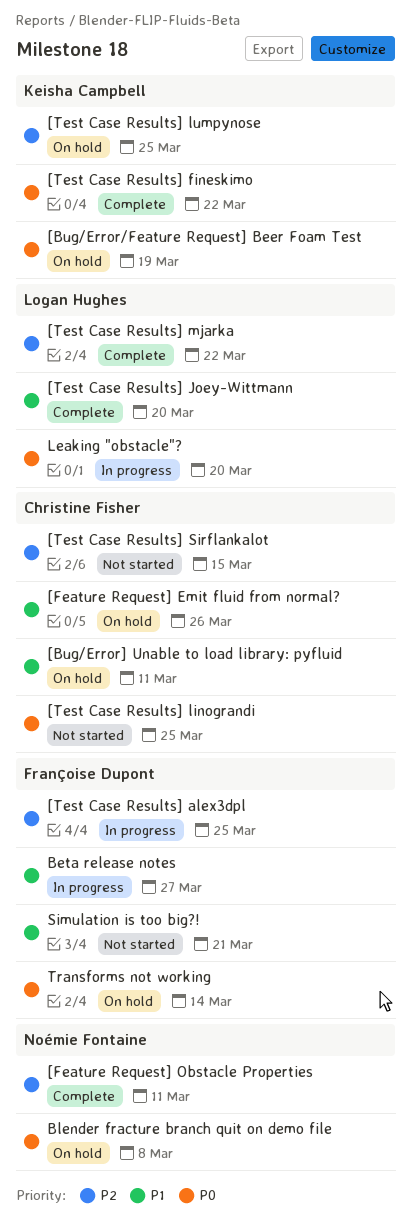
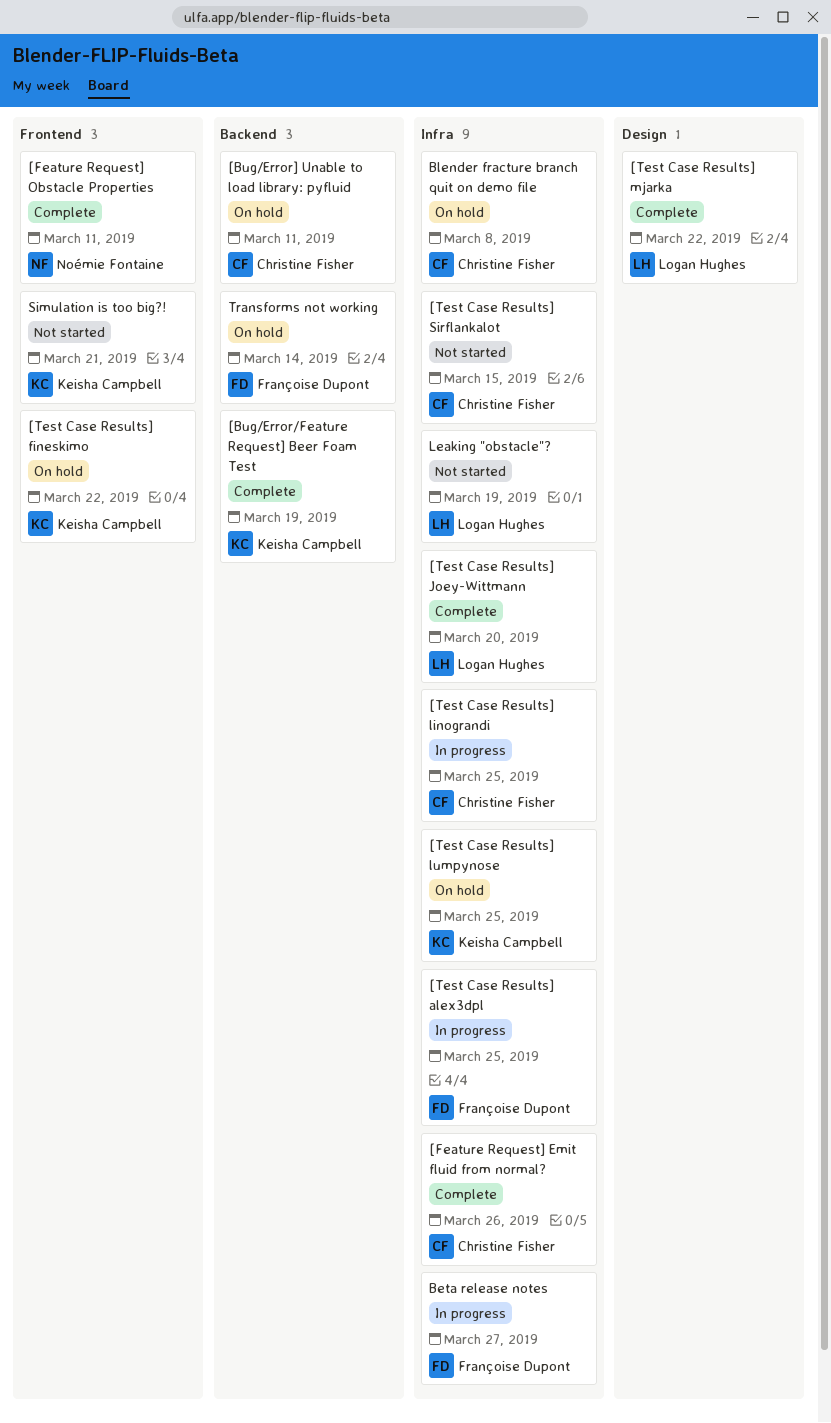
[Bug/Error/Feature Request] Beer Foam Test, status: On hold -> Complete
[Feature Request] Emit fluid from normal?, status: On hold -> Complete
[Test Case Results] fineskimo, status: Complete -> On hold
[Test Case Results] linograndi, status: Not started -> In progress
Blender fracture branch quit on demo file, owner: Noémie Fontaine -> Christine Fisher
Leaking "obstacle"?, status: In progress -> Not started
Leaking "obstacle"?, due: Mar 20 -> Mar 19
Simulation is too big?!, owner: Françoise Dupont -> Keisha Campbell

